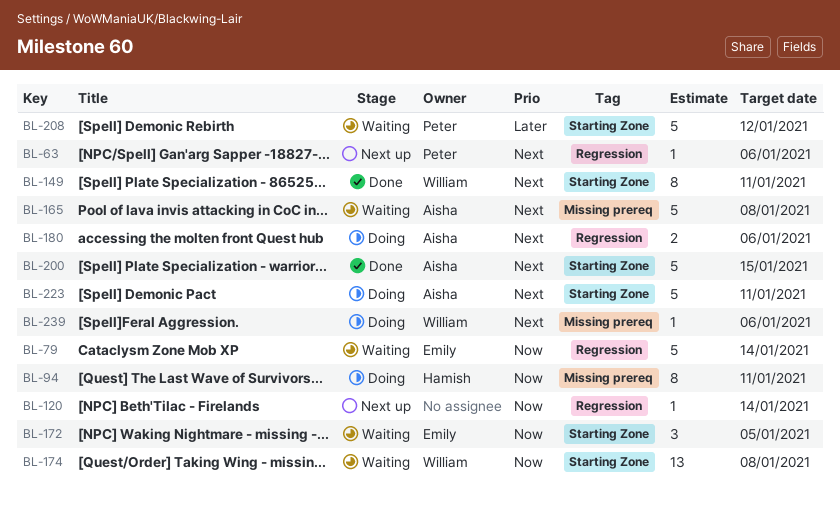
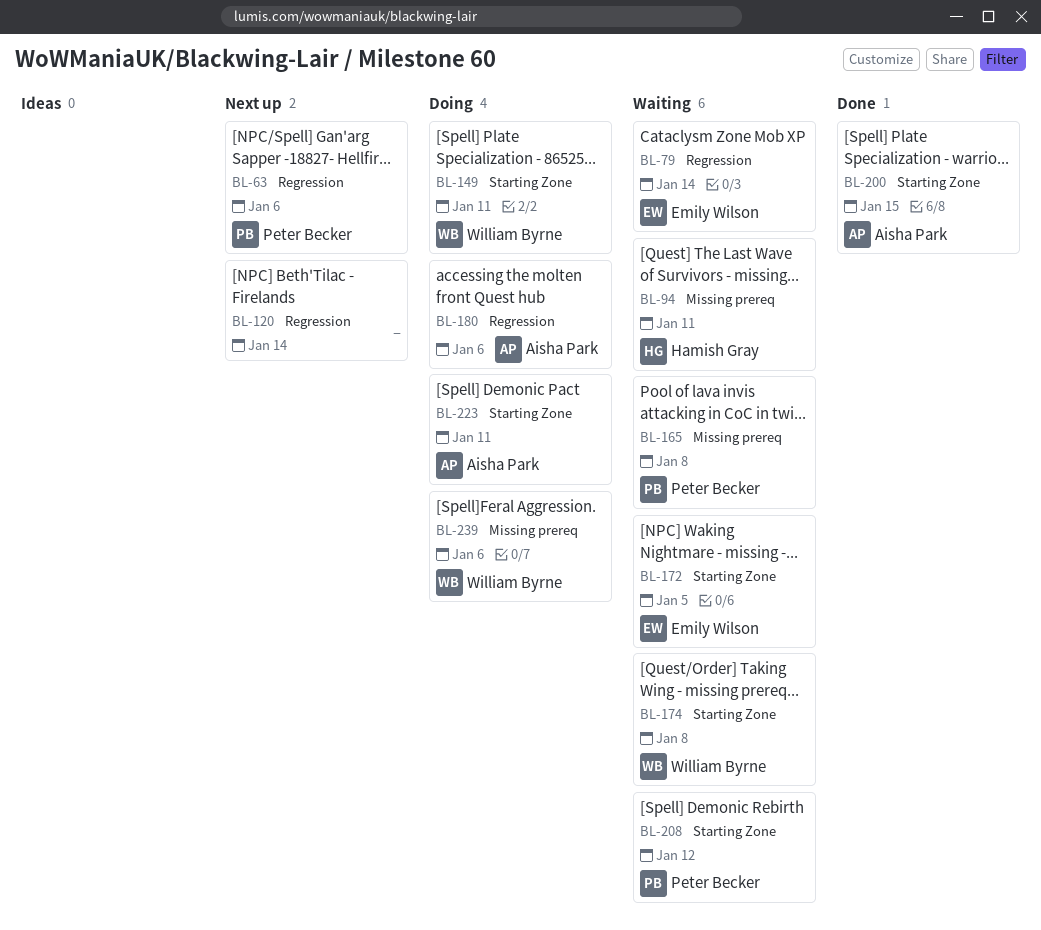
BL-94, status: Doing -> Waiting
BL-149, status: Done -> Doing
BL-165, owner: Aisha Park -> Peter Becker

